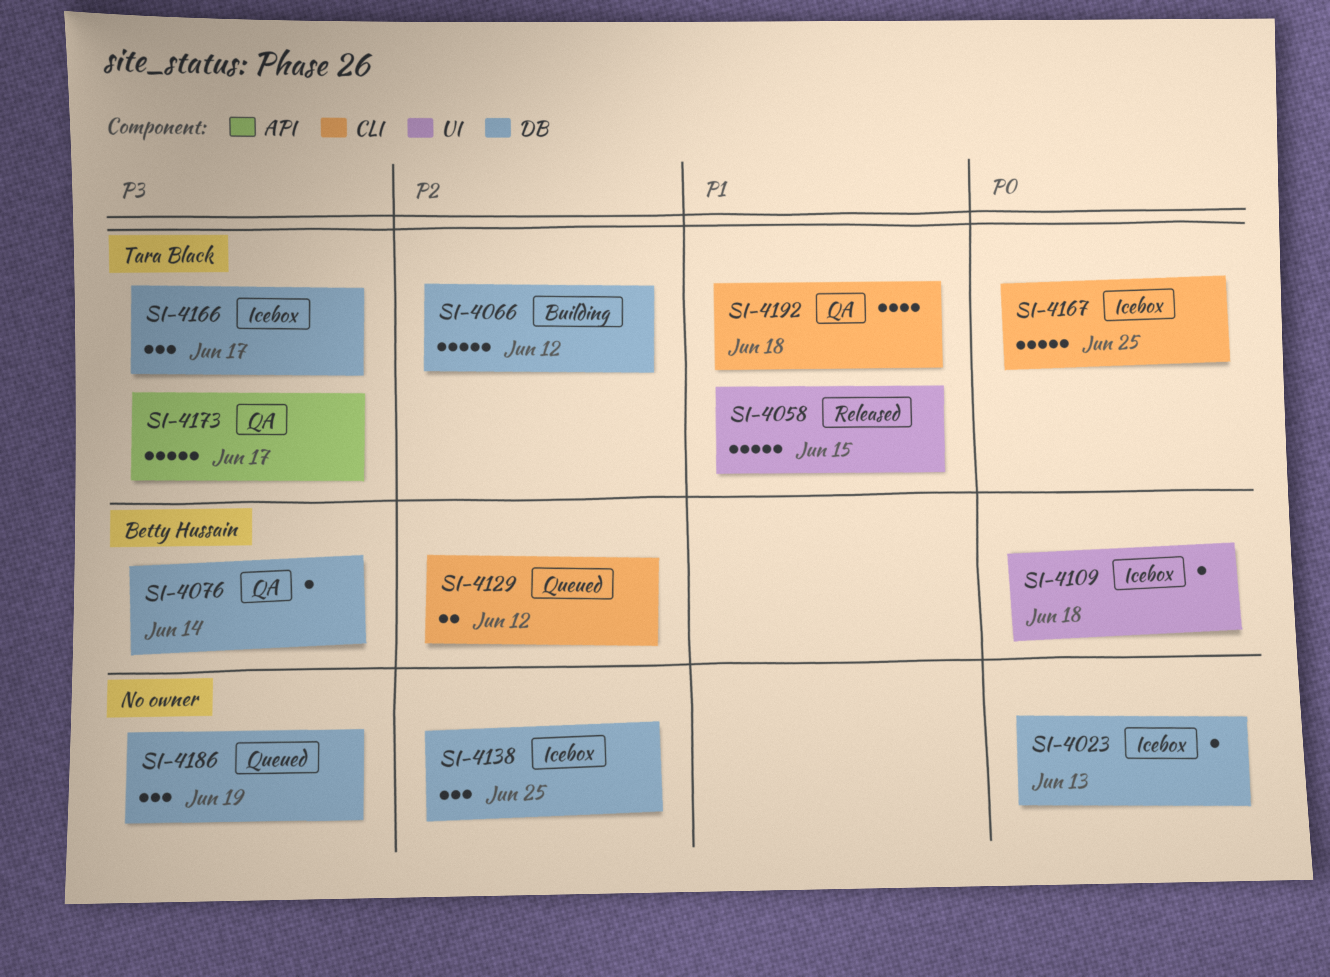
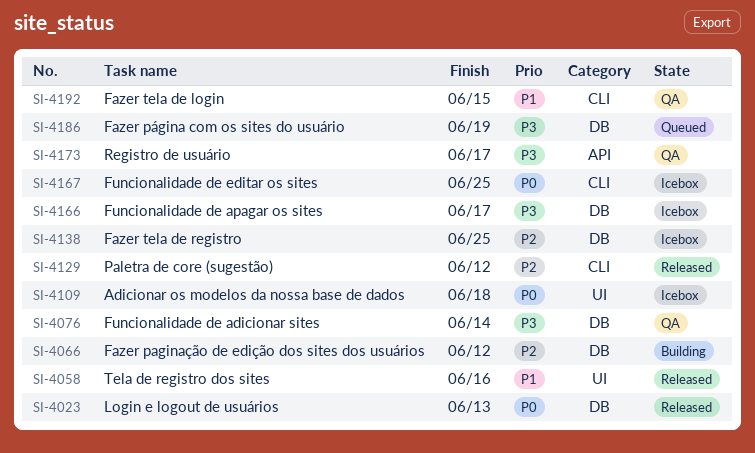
SI-4023, status: Icebox -> Released
SI-4058, due: Jun 15 -> Jun 16
SI-4129, status: Queued -> Released
SI-4192, due: Jun 18 -> Jun 15

